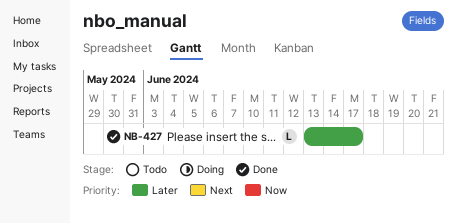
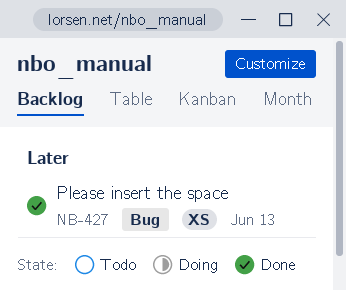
NB-427, estimate: L -> XS
NB-427, due: Jun 17 -> Jun 13

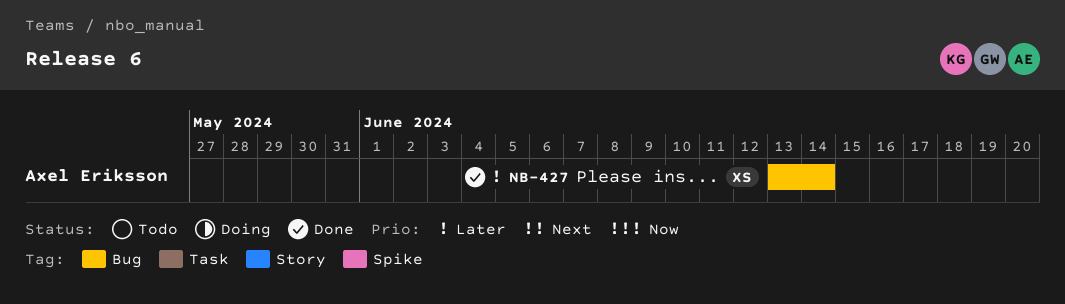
NB-427, due: Jun 13 -> Jun 14

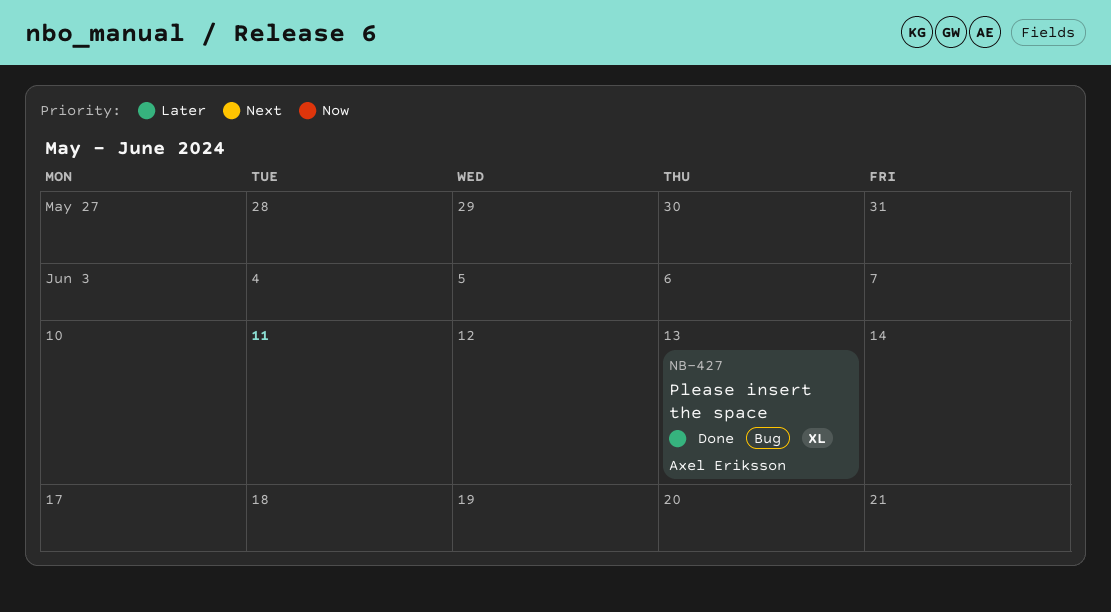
NB-427, estimate: XS -> XL
NB-427, due: Jun 14 -> Jun 13

